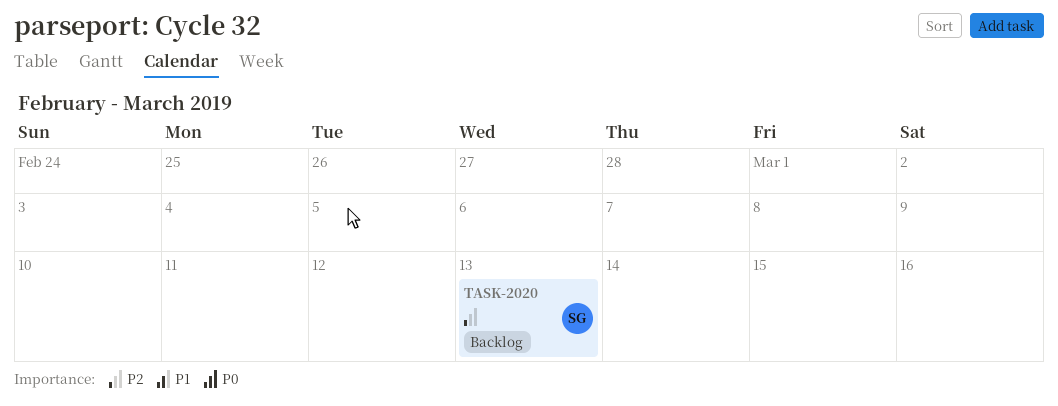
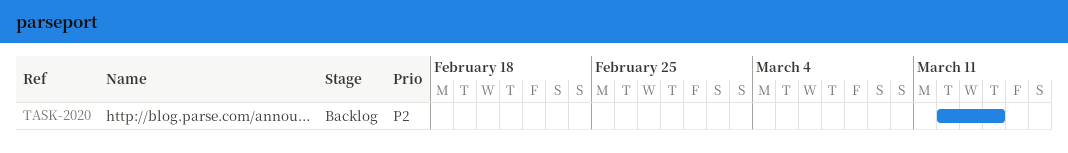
TASK-2020, due: Mar 13 -> Mar 14

